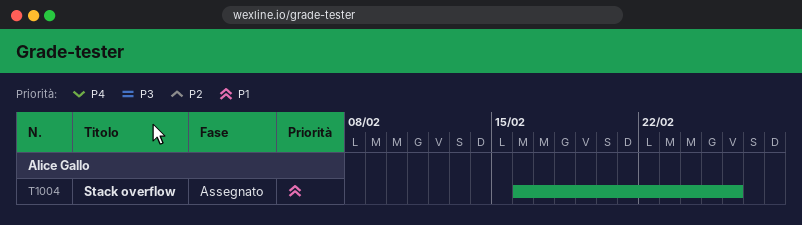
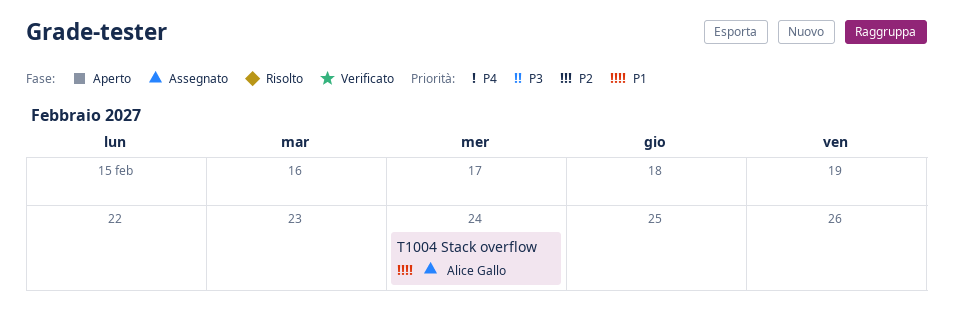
T1004, due: Feb 26 -> Feb 24

